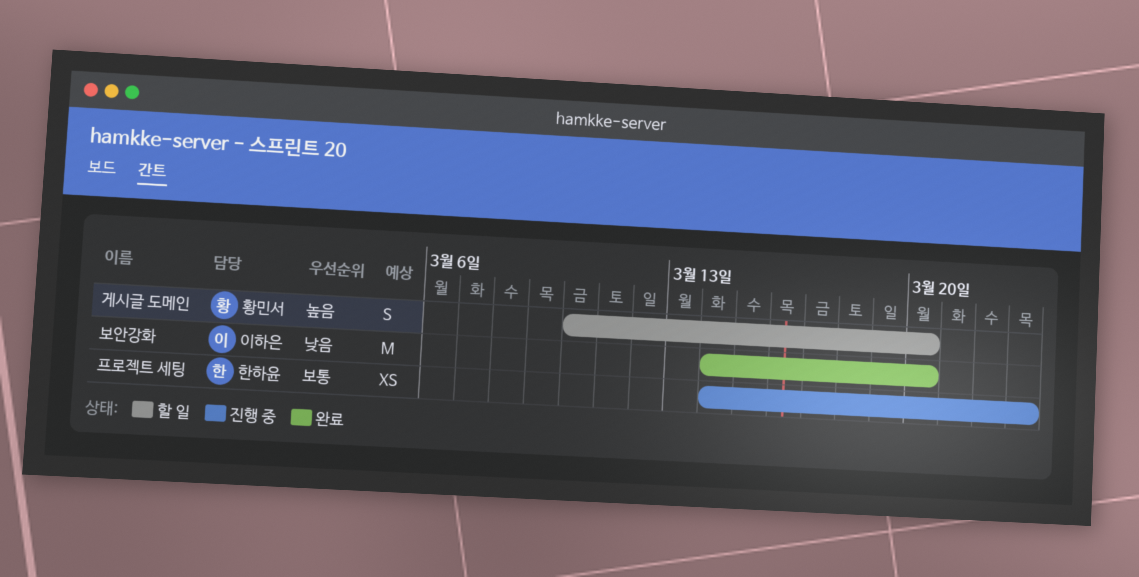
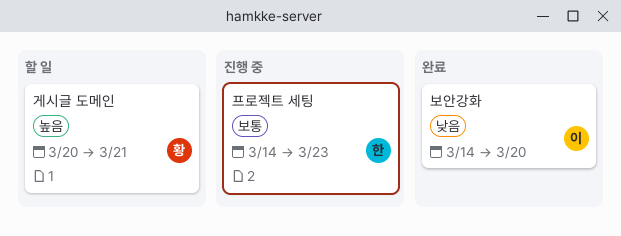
게시글 도메인, start: Mar 10 -> Mar 20
게시글 도메인, due: Mar 20 -> Mar 21

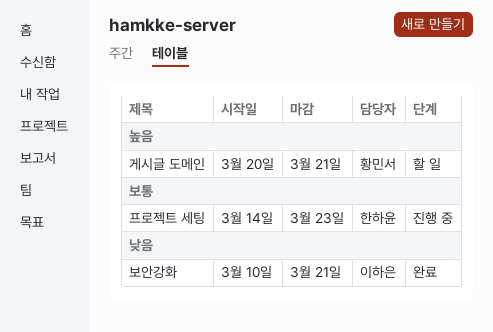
보안강화, start: Mar 14 -> Mar 10
보안강화, due: Mar 20 -> Mar 21

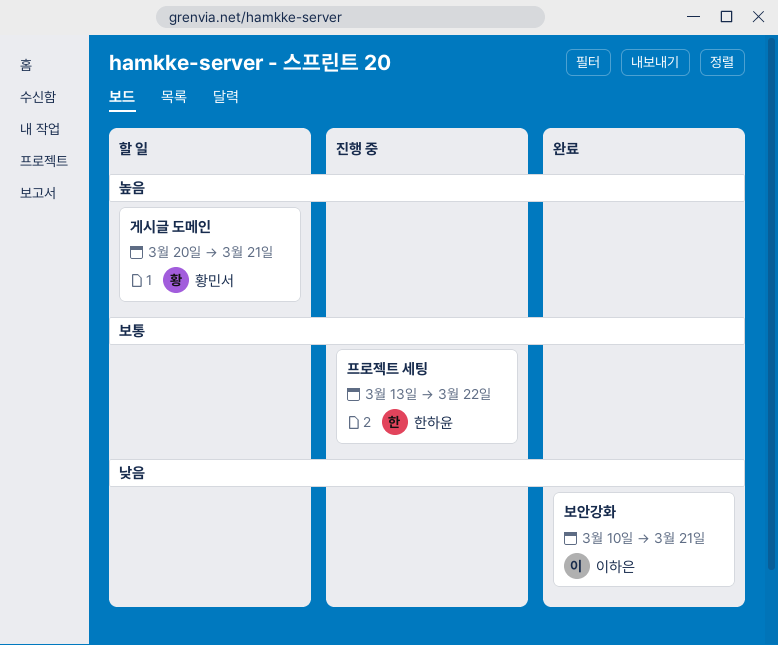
프로젝트 세팅, start: Mar 14 -> Mar 13
프로젝트 세팅, due: Mar 23 -> Mar 22

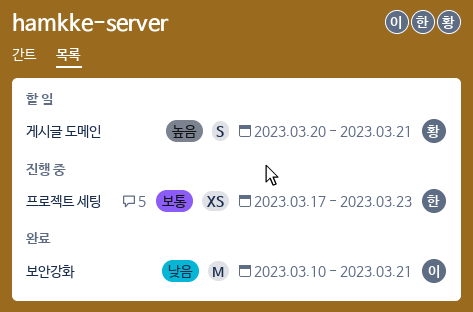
프로젝트 세팅, start: Mar 13 -> Mar 17
프로젝트 세팅, due: Mar 22 -> Mar 23

